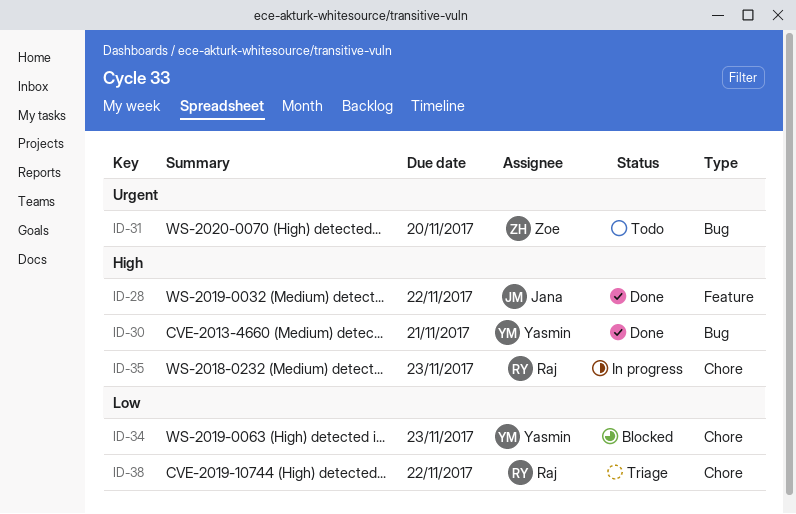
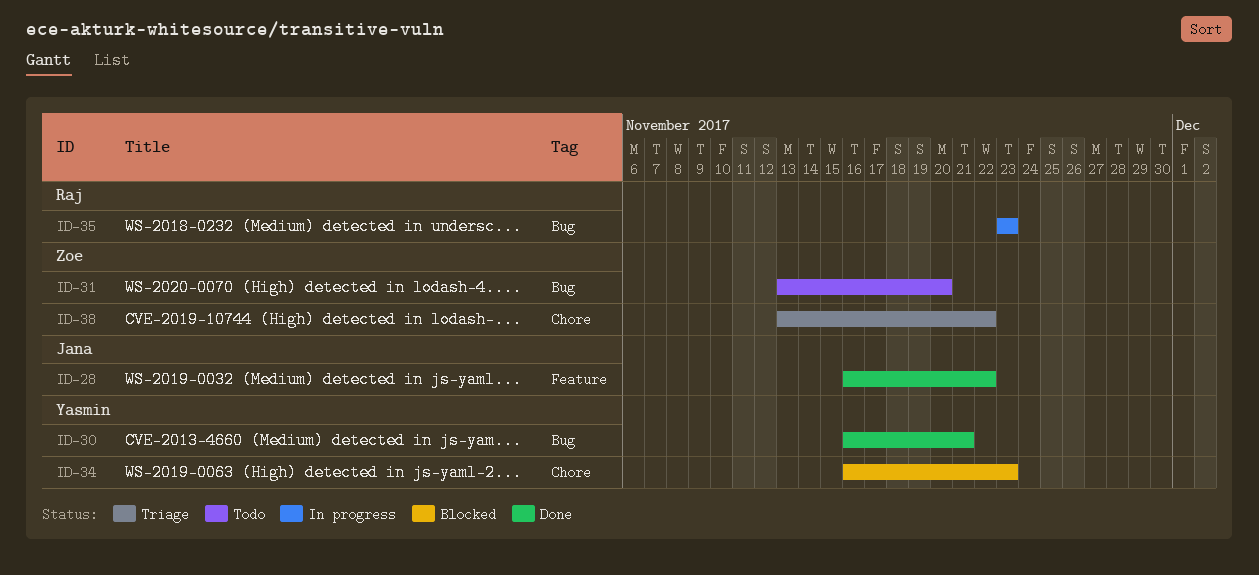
ID-35, label: Chore -> Bug
ID-38, owner: Raj -> Zoe

